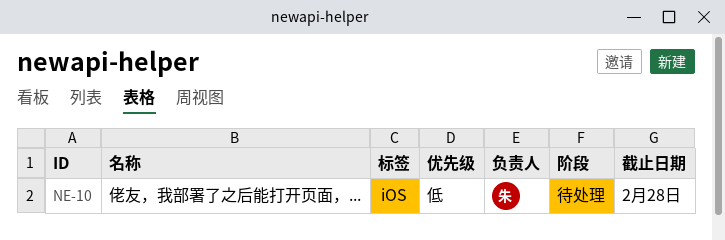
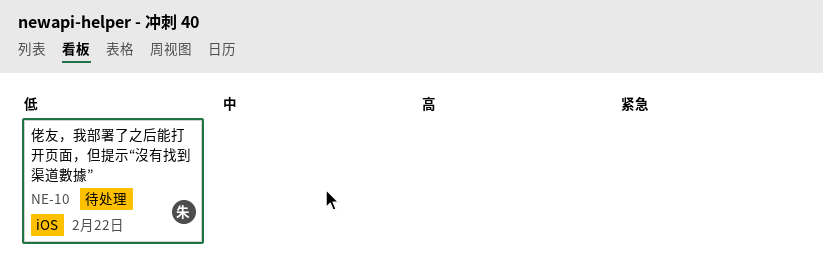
NE-10, due: Feb 28 -> Feb 22

